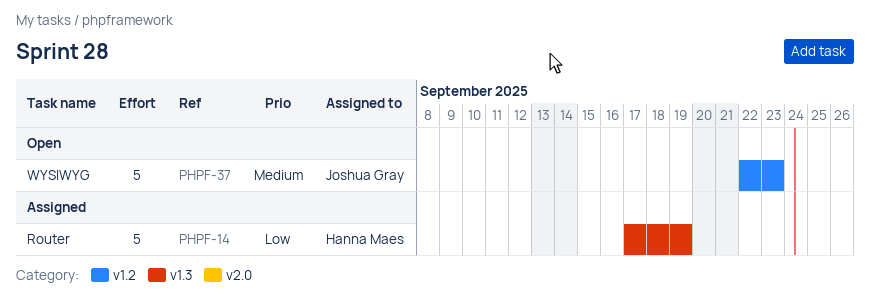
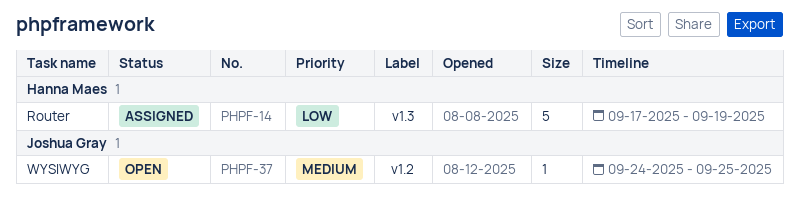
PHPF-37, estimate: 5 -> 1
PHPF-37, start: Sep 22 -> Sep 24
PHPF-37, due: Sep 23 -> Sep 25

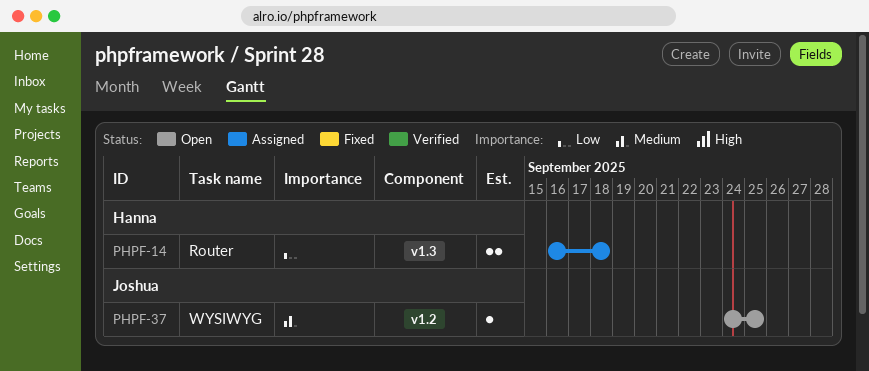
PHPF-14, estimate: 5 -> 2
PHPF-14, start: Sep 17 -> Sep 16
PHPF-14, due: Sep 19 -> Sep 18

